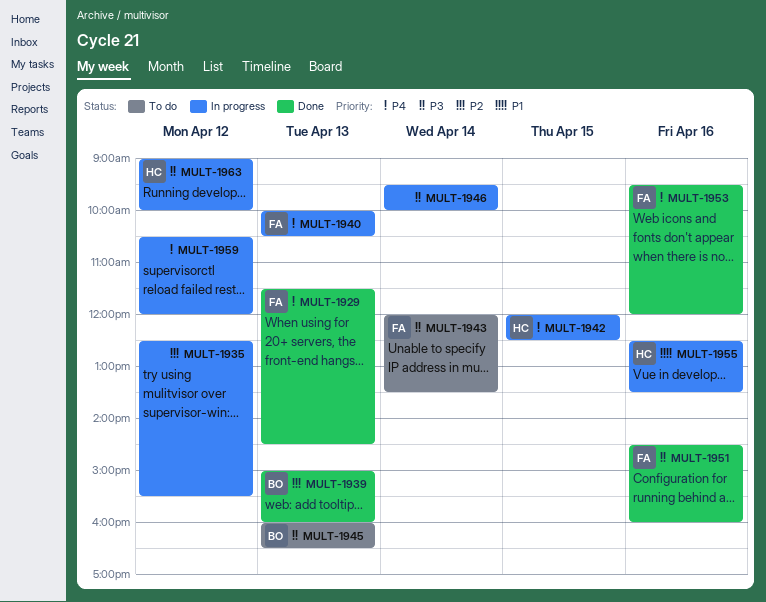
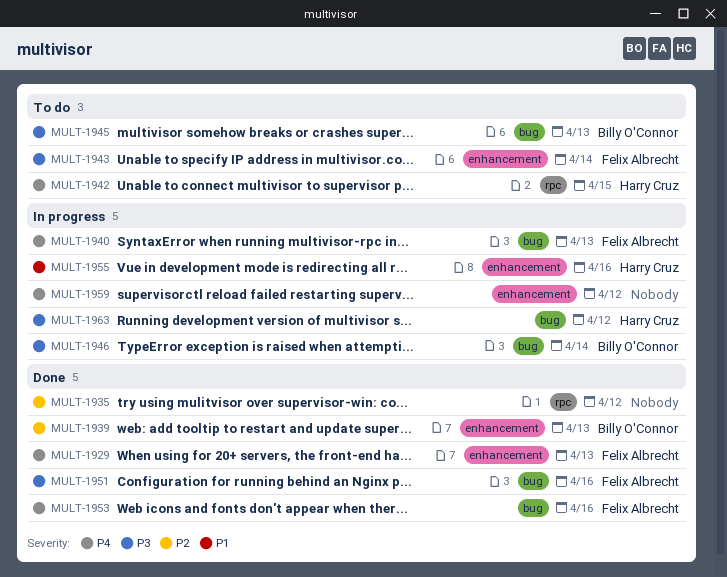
MULT-1935, status: In progress -> Done
MULT-1942, status: In progress -> To do
MULT-1946, owner: none -> Billy O'Connor

